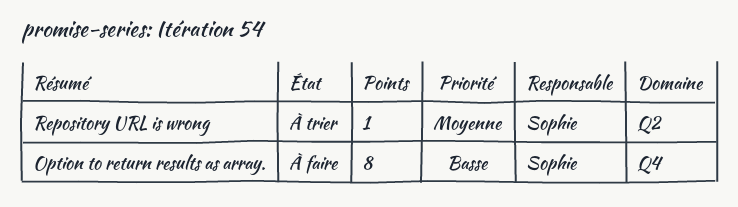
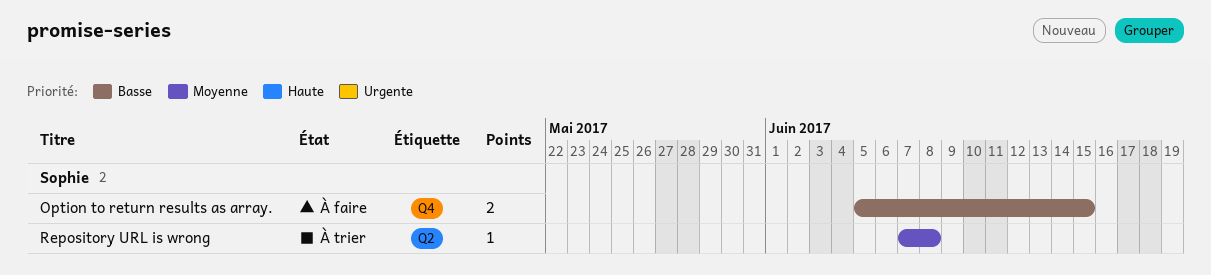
Option to return results as array., estimate: 8 -> 2

